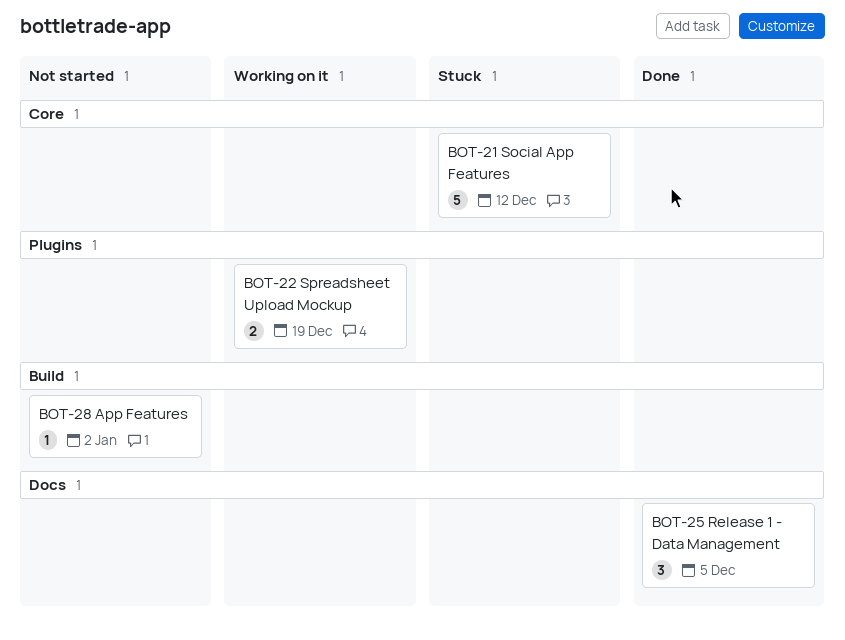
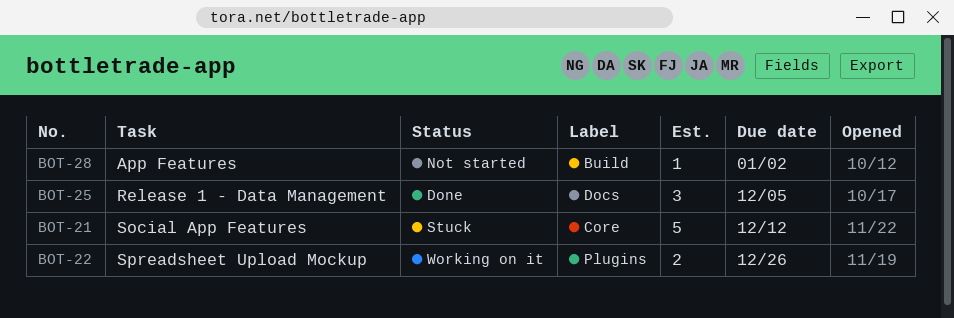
BOT-22, due: Dec 19 -> Dec 26

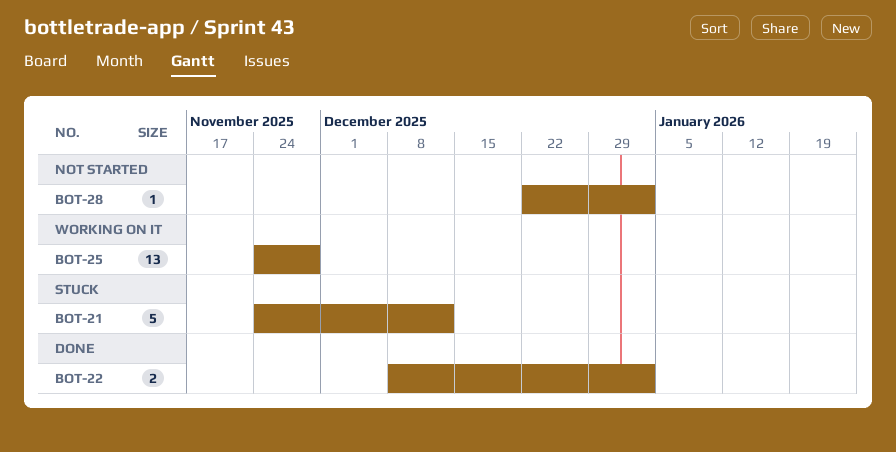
BOT-22, status: Working on it -> Done
BOT-22, due: Dec 26 -> Jan 2
BOT-25, status: Done -> Working on it
BOT-25, estimate: 3 -> 13
BOT-25, due: Dec 5 -> Nov 28

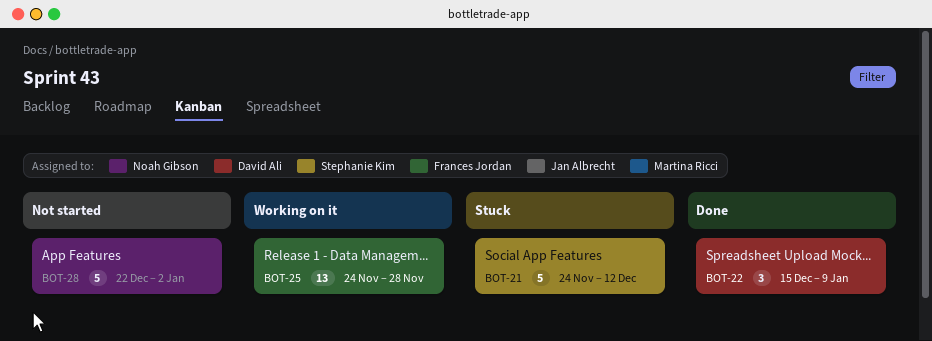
BOT-22, estimate: 2 -> 3
BOT-22, start: Dec 8 -> Dec 15
BOT-22, due: Jan 2 -> Jan 9
BOT-28, estimate: 1 -> 5

